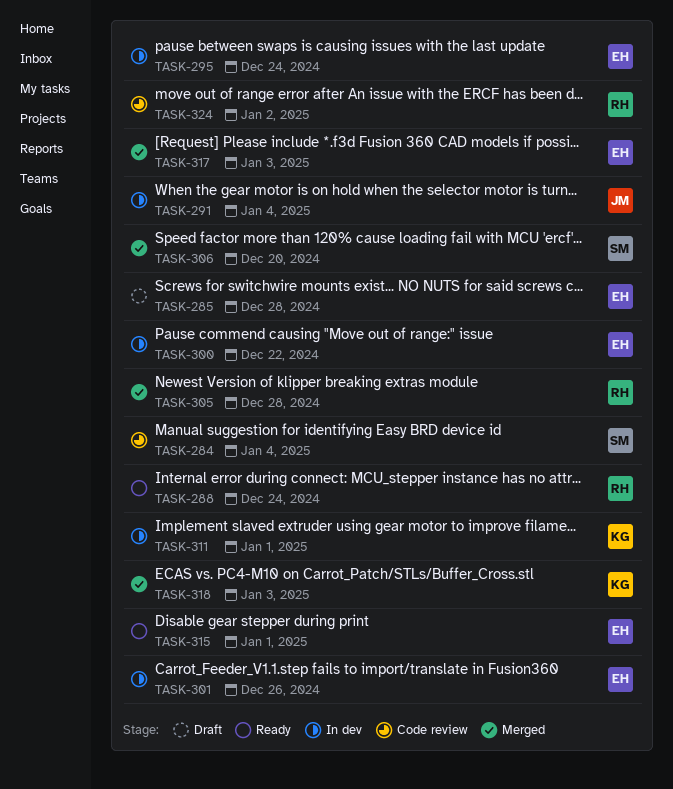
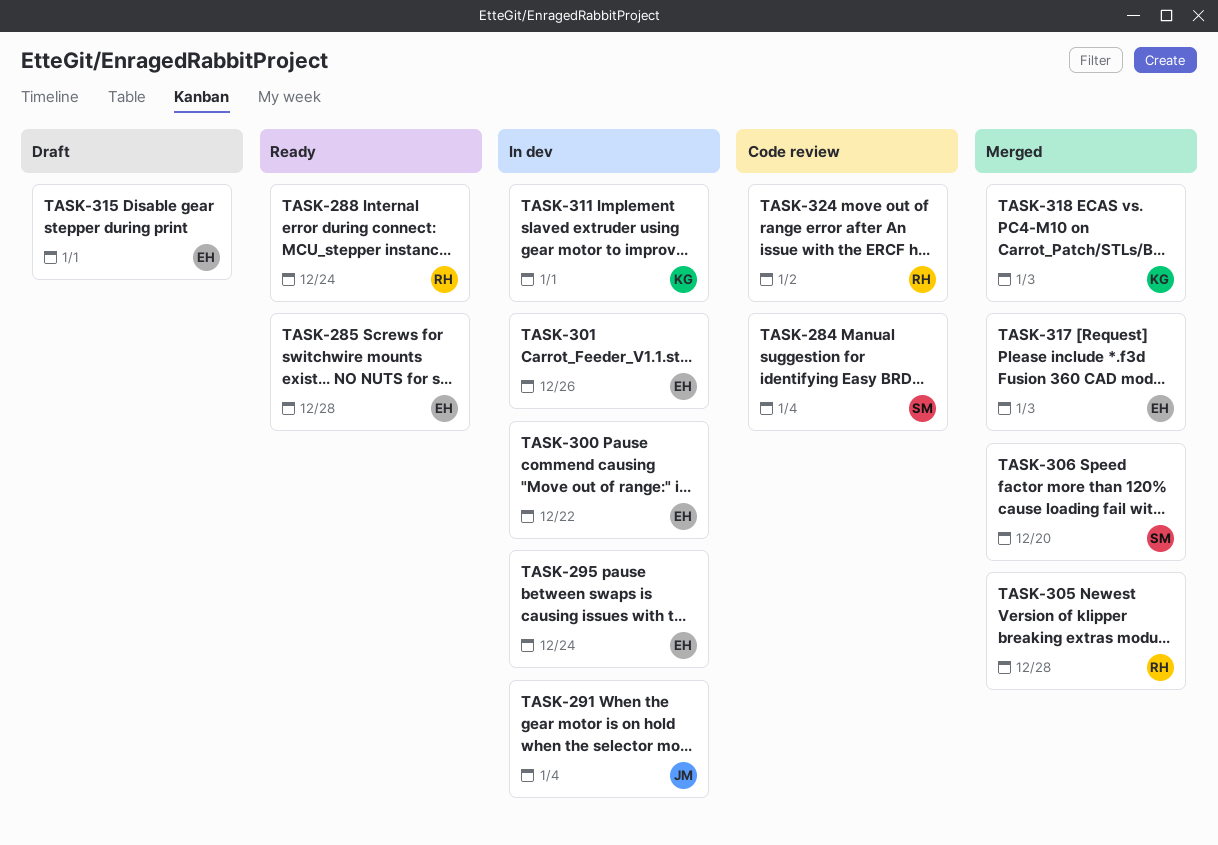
TASK-285, status: Draft -> Ready
TASK-315, status: Ready -> Draft

